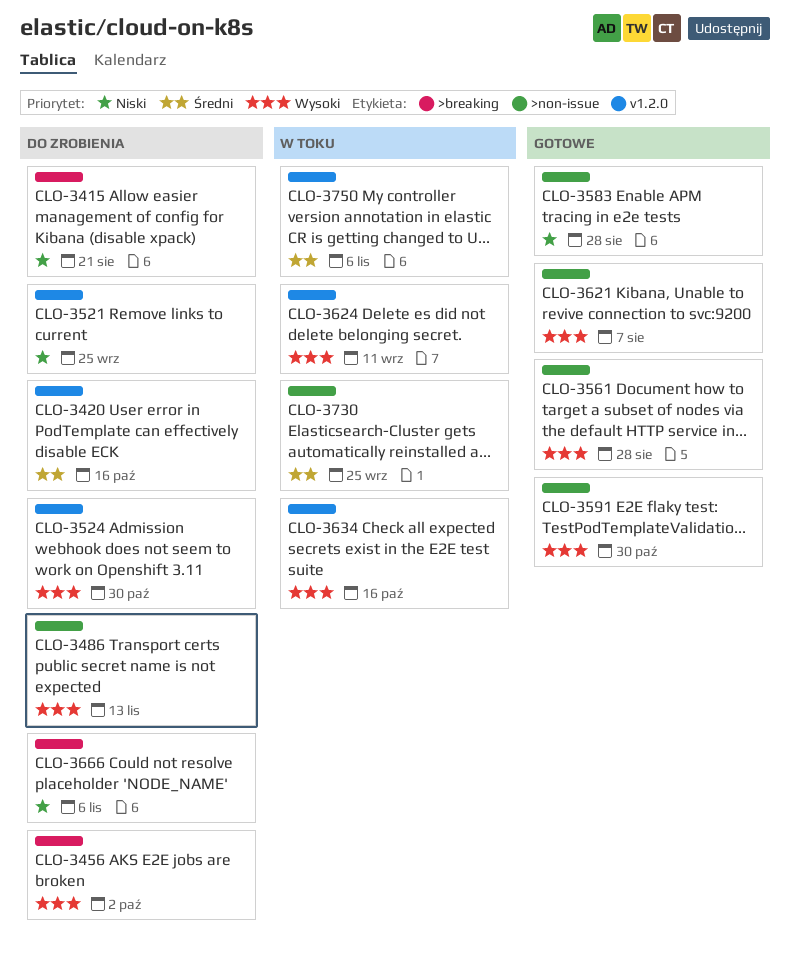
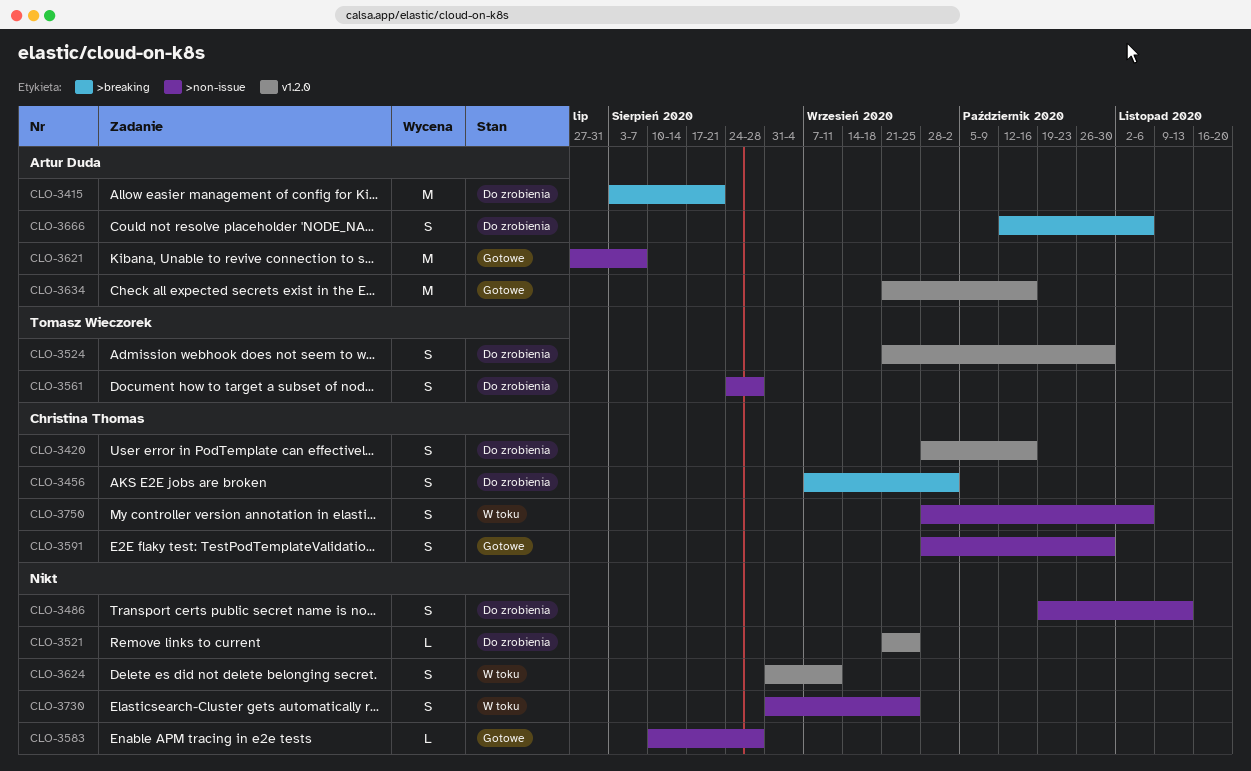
CLO-3561, status: Gotowe -> Do zrobienia
CLO-3634, status: W toku -> Gotowe
CLO-3750, label: v1.2.0 -> >non-issue

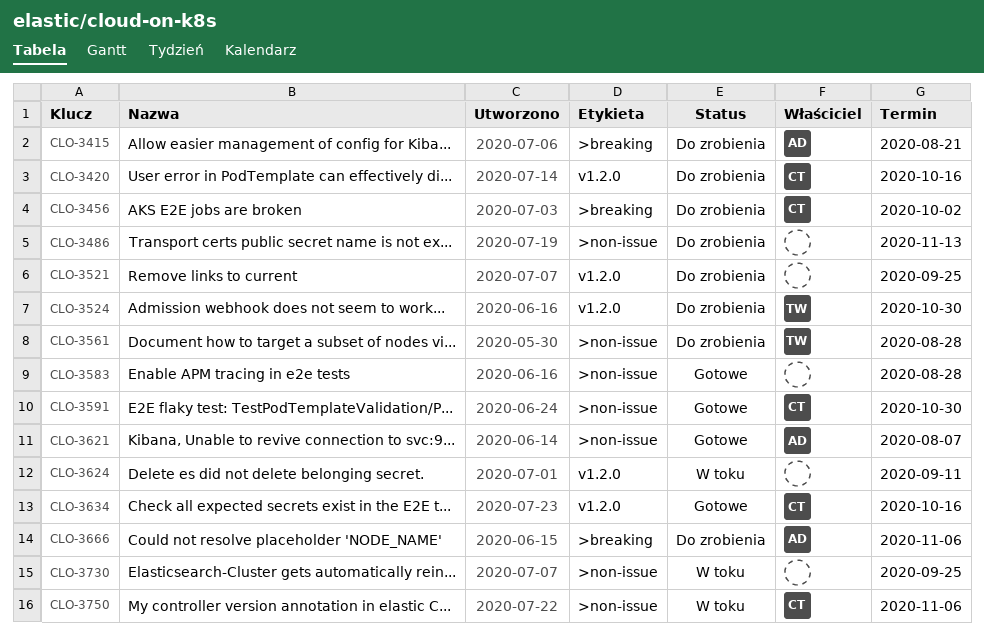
CLO-3634, owner: Artur Duda -> Christina Thomas

